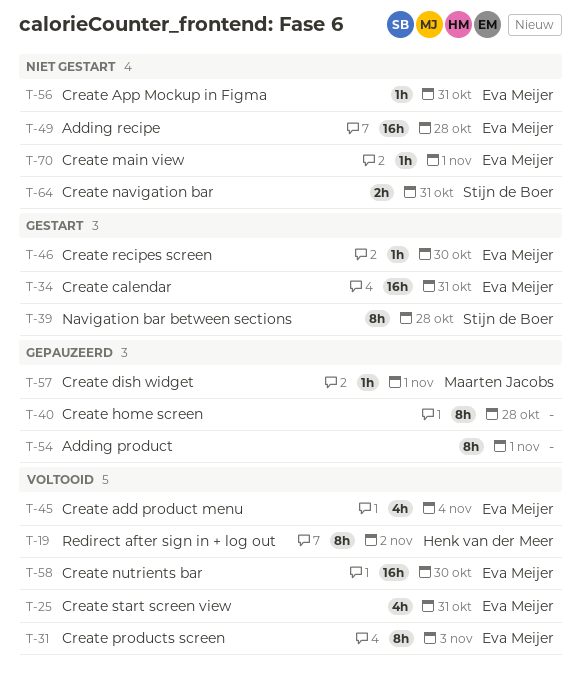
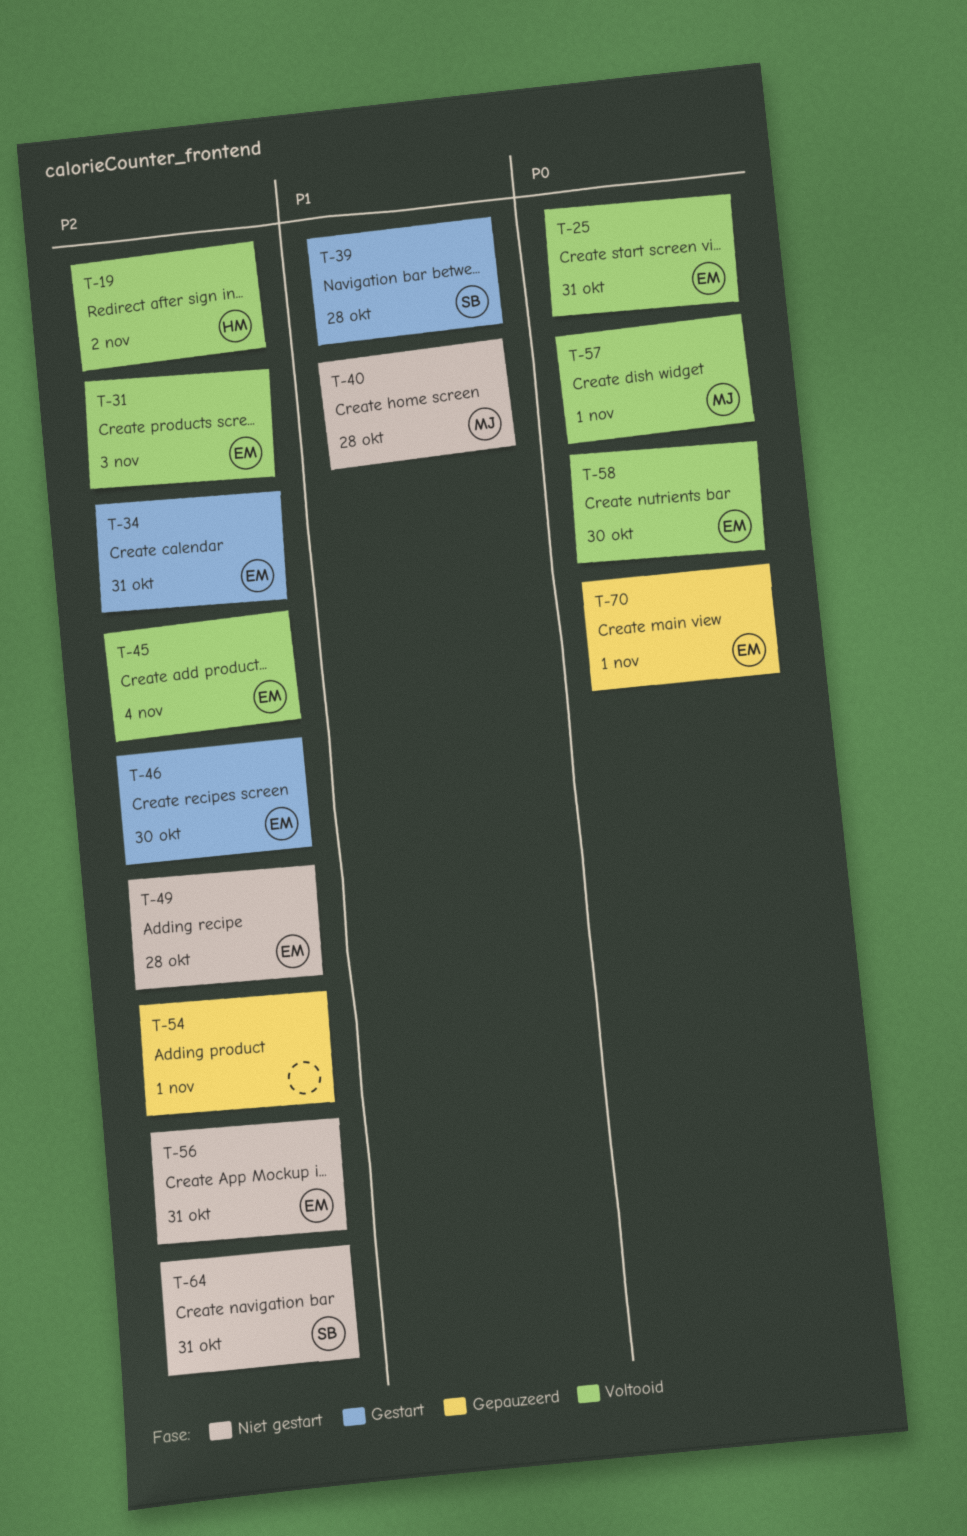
T-40, status: Gepauzeerd -> Niet gestart
T-40, owner: none -> Maarten Jacobs
T-57, status: Gepauzeerd -> Voltooid
T-70, status: Niet gestart -> Gepauzeerd

